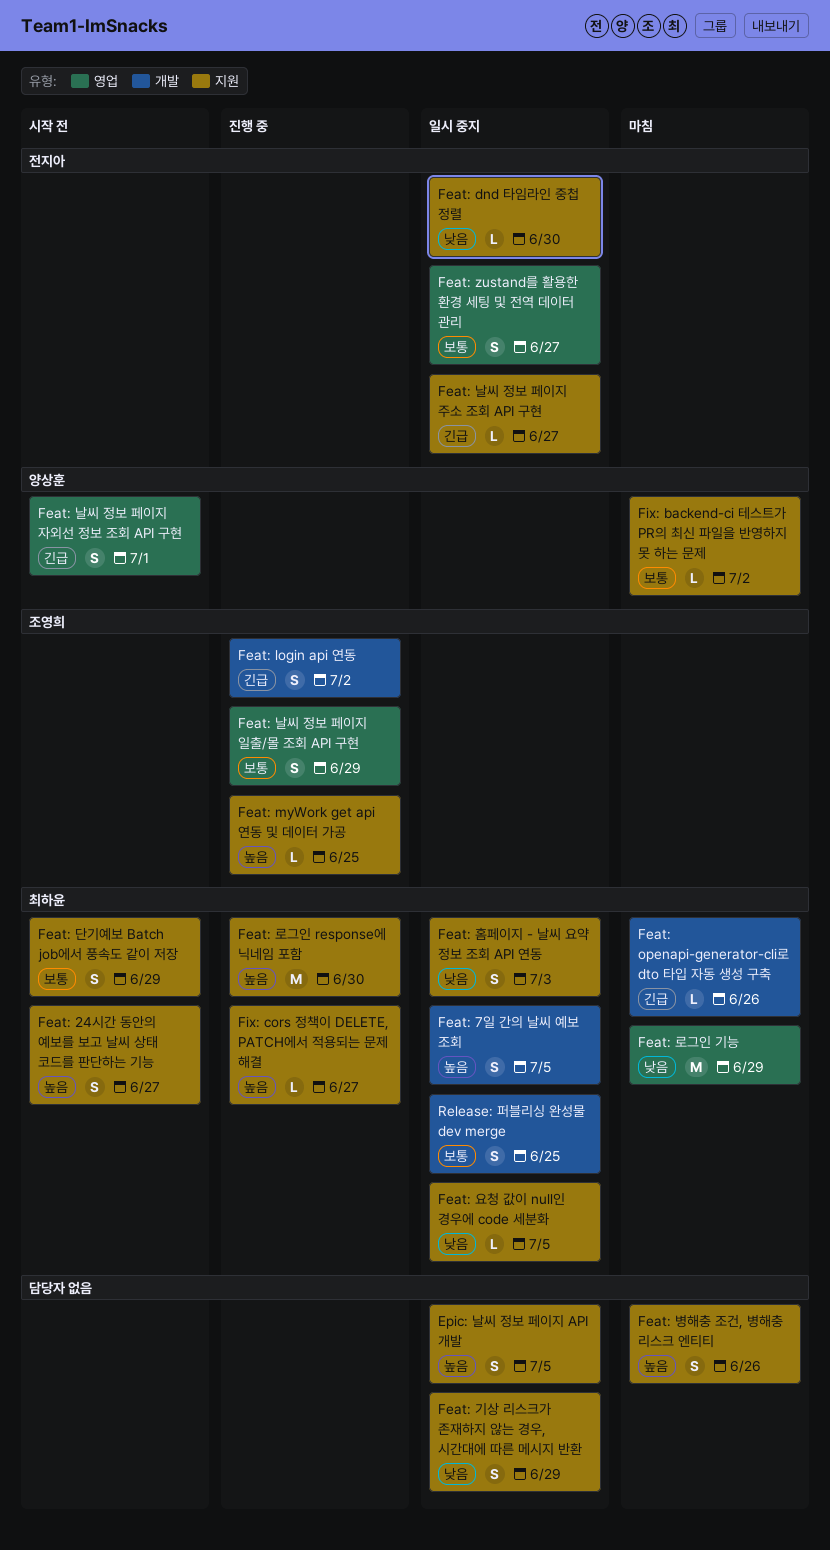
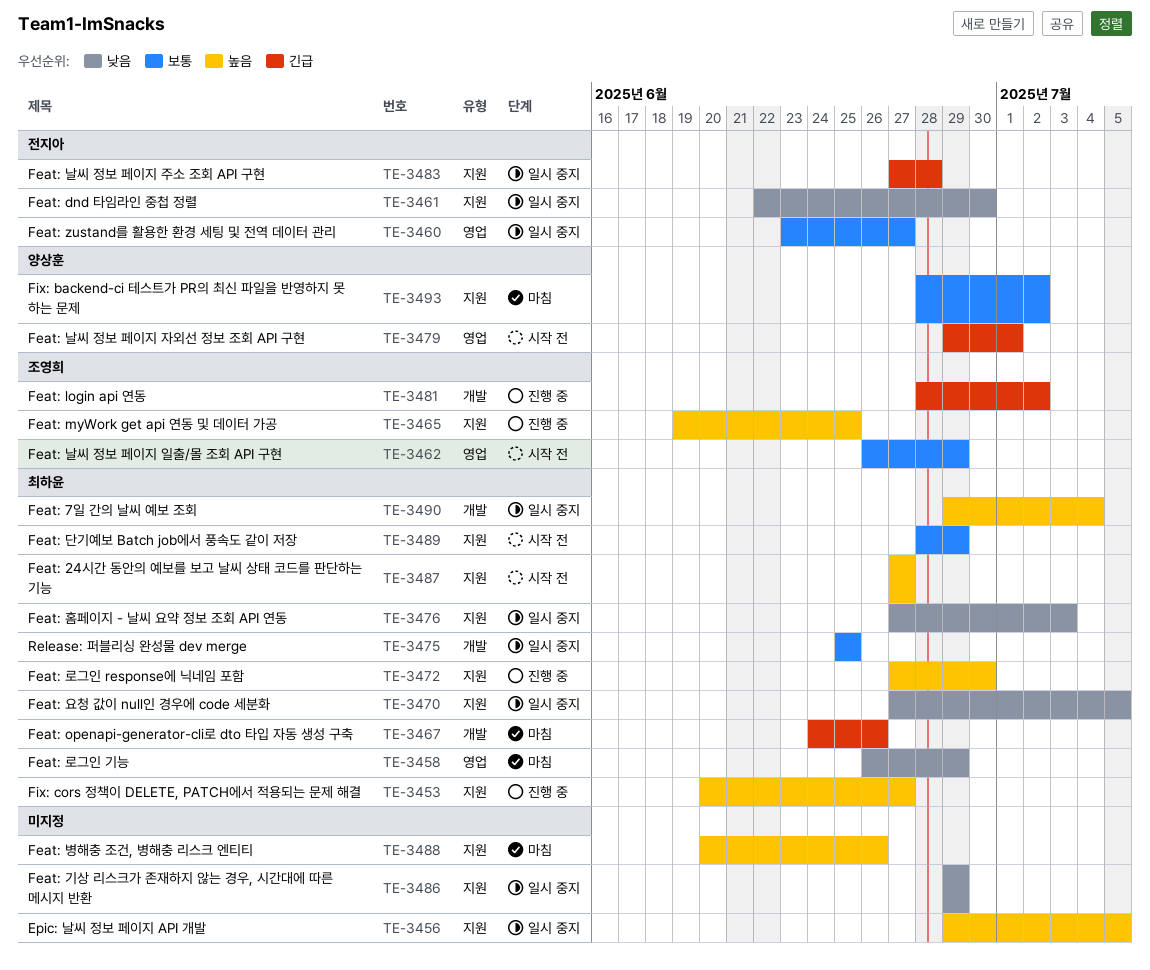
Feat: 7일 간의 날씨 예보 조회, due: Jul 5 -> Jul 4
Feat: 날씨 정보 페이지 일출/몰 조회 API 구현, status: 진행 중 -> 시작 전
Feat: 날씨 정보 페이지 주소 조회 API 구현, due: Jun 27 -> Jun 28

